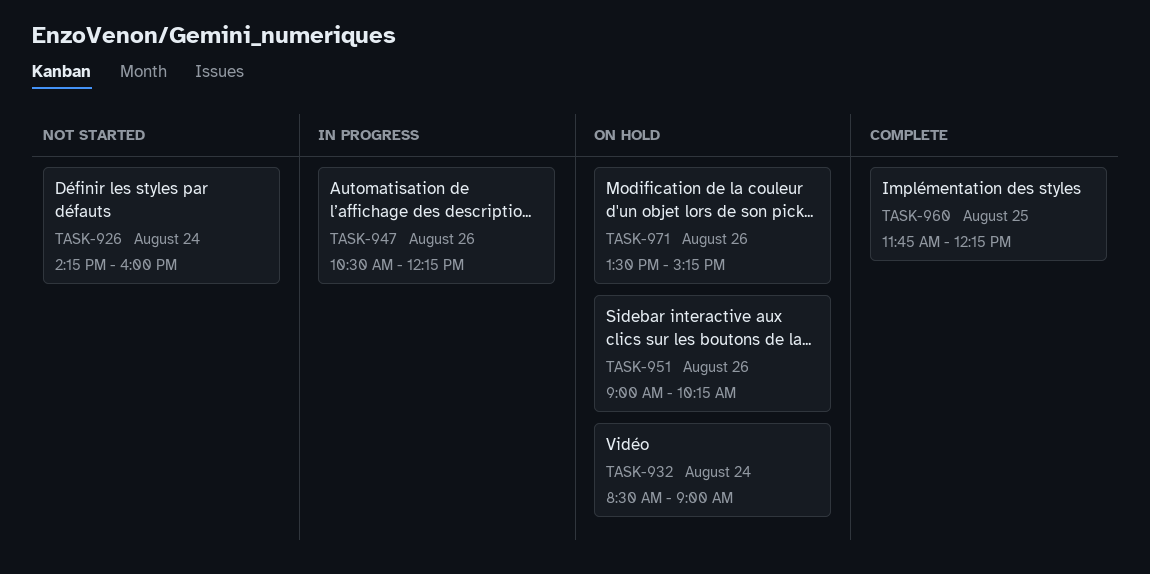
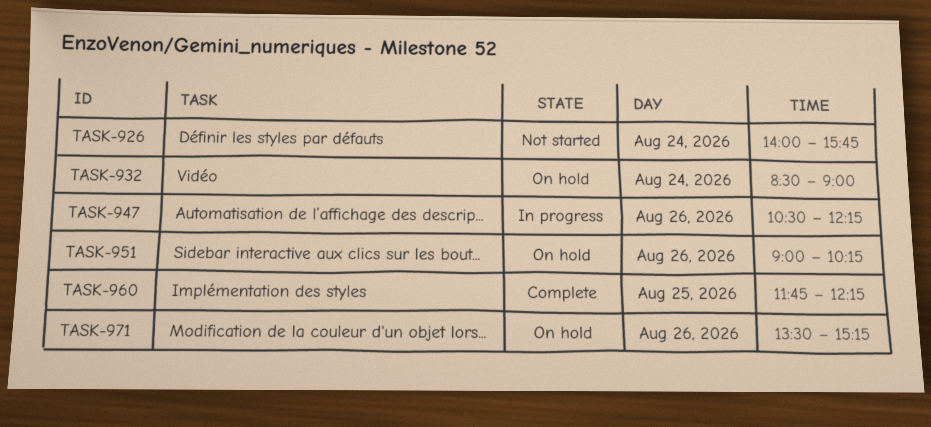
TASK-926, begins: 14:15 -> 14:00
TASK-926, ends: 16:00 -> 15:45

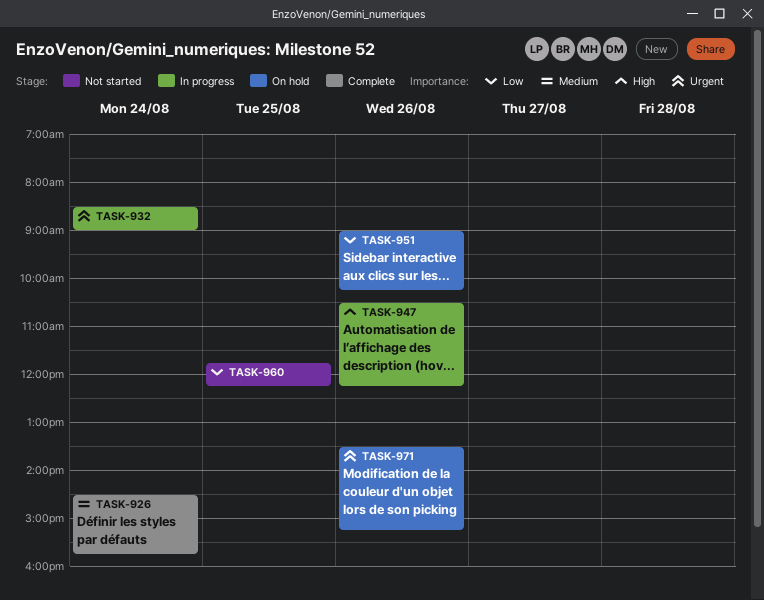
TASK-926, status: Not started -> Complete
TASK-926, begins: 14:00 -> 14:30
TASK-932, status: On hold -> In progress
TASK-960, status: Complete -> Not started

